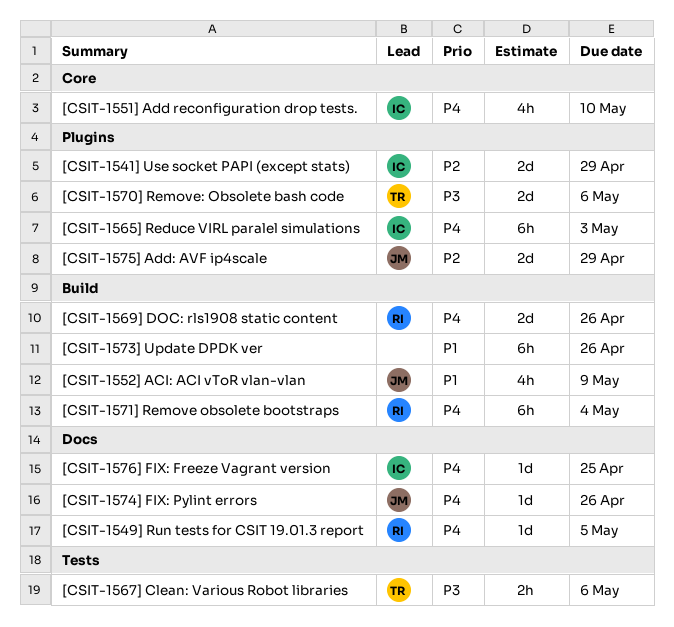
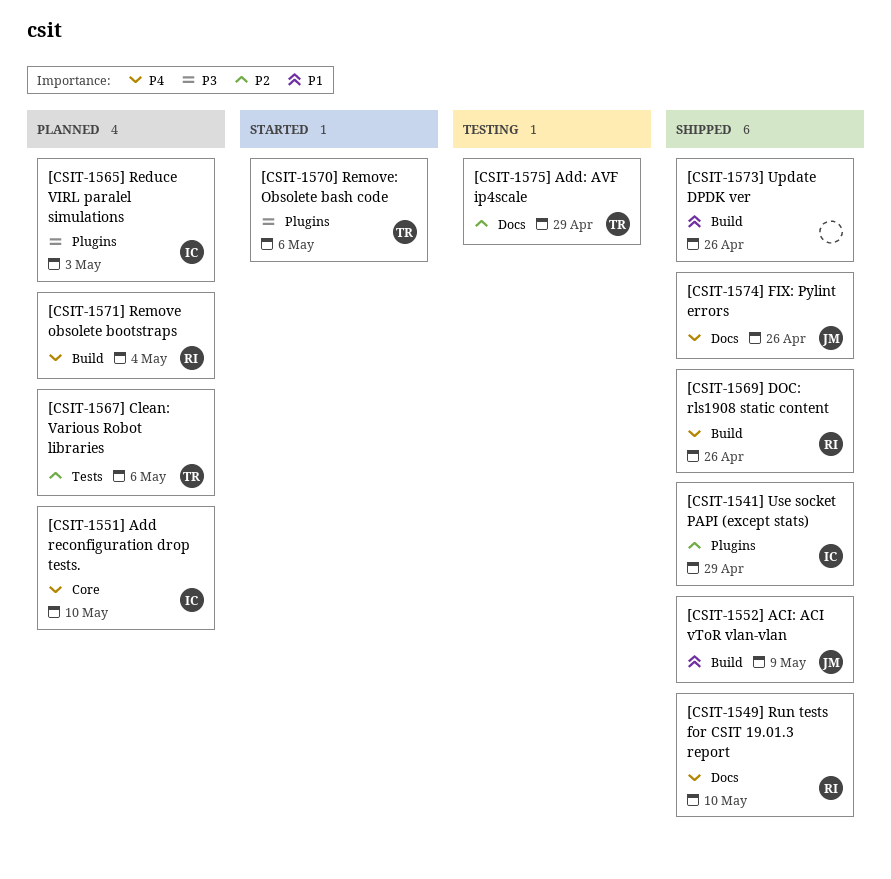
[CSIT-1549] Run tests for CSIT 19.01.3 report, due: May 5 -> May 10
[CSIT-1565] Reduce VIRL paralel simulations, priority: P4 -> P3
[CSIT-1567] Clean: Various Robot libraries, priority: P3 -> P2
[CSIT-1575] Add: AVF ip4scale, owner: JM -> TR
[CSIT-1575] Add: AVF ip4scale, label: Plugins -> Docs
[CSIT-1576] FIX: Freeze Vagrant version: present -> none

